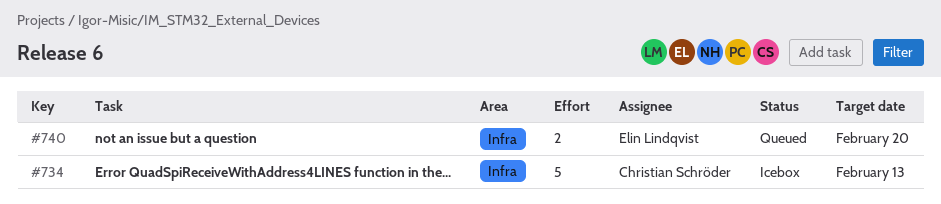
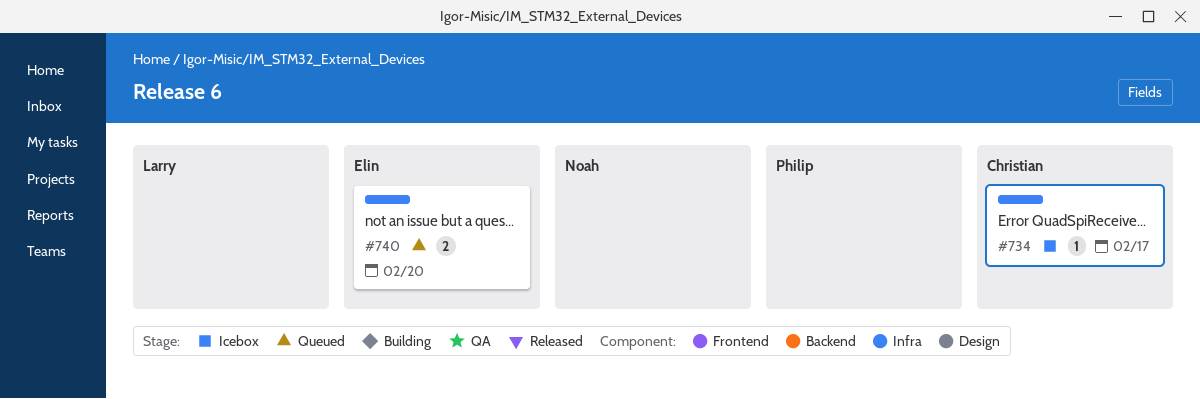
#734, estimate: 5 -> 1
#734, due: Feb 13 -> Feb 17

